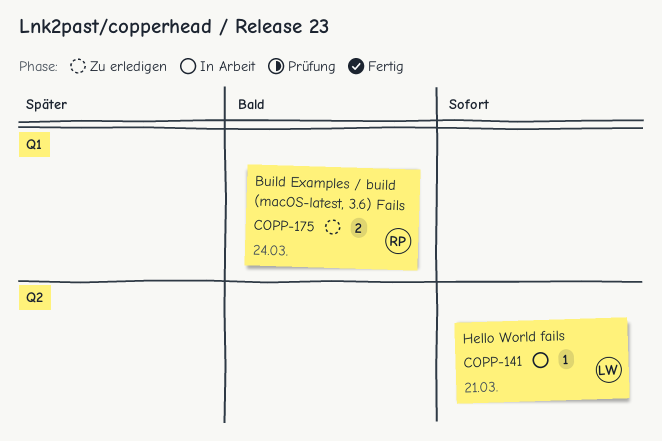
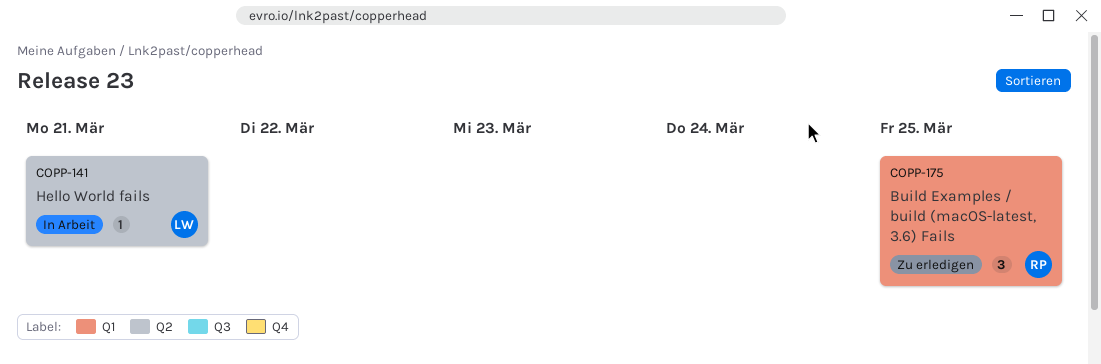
COPP-175, estimate: 2 -> 3
COPP-175, due: Mar 24 -> Mar 25

